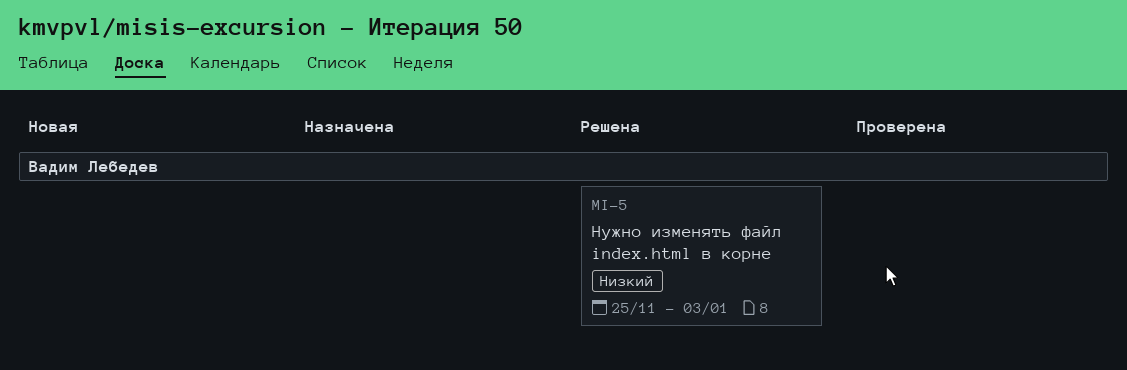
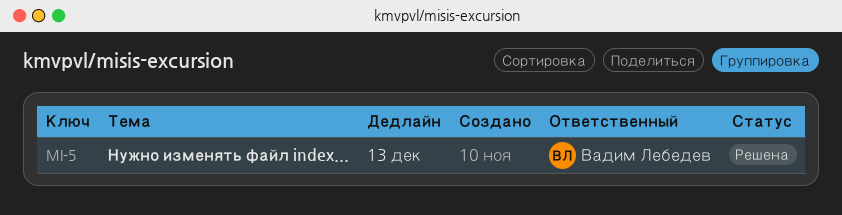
MI-5, due: Jan 3 -> Dec 13

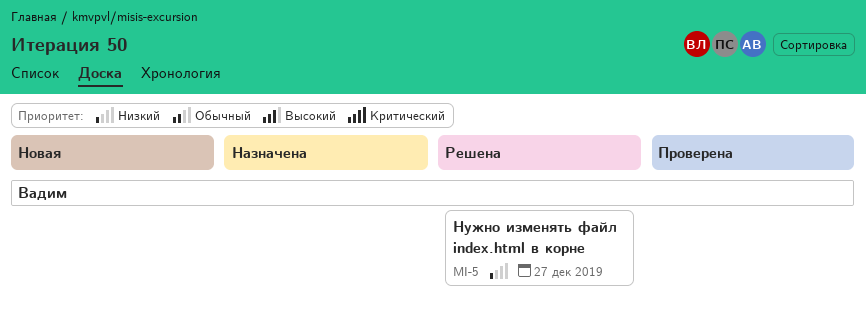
MI-5, due: Dec 13 -> Dec 27

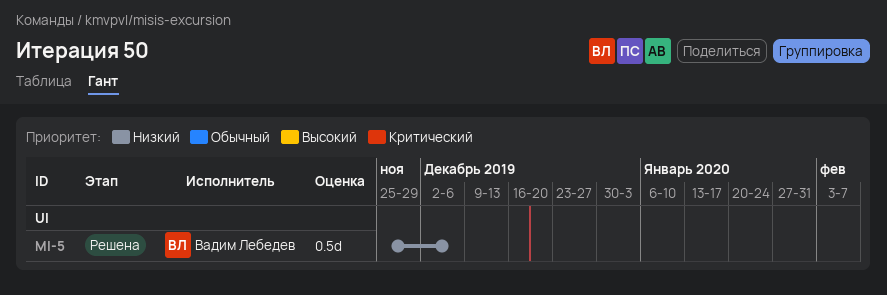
MI-5, due: Dec 27 -> Dec 6

